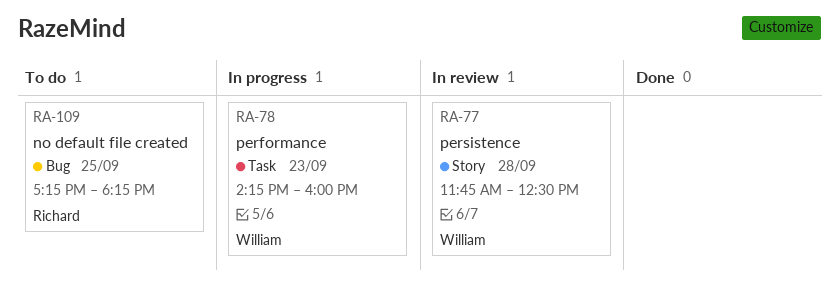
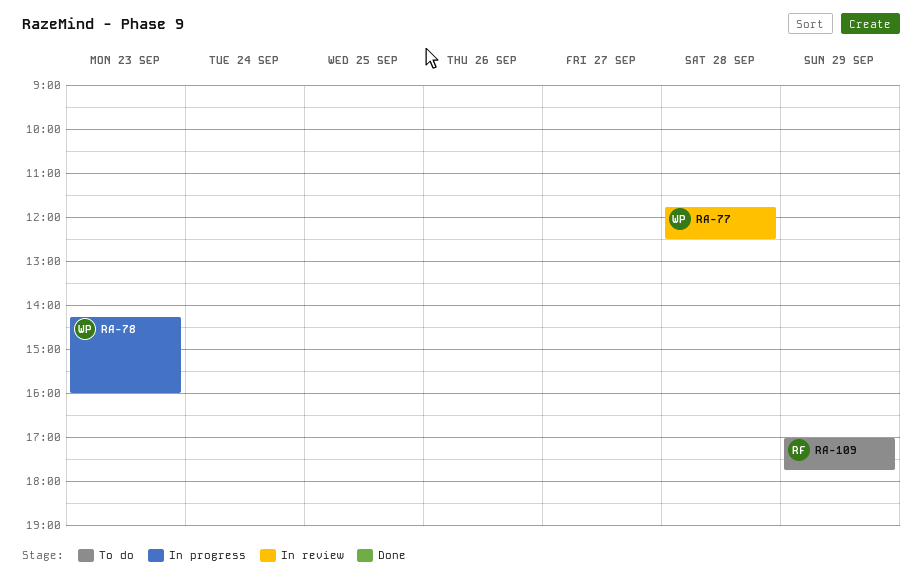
RA-109, day: Sep 25 -> Sep 29
RA-109, begins: 17:15 -> 17:00
RA-109, ends: 18:15 -> 17:45

